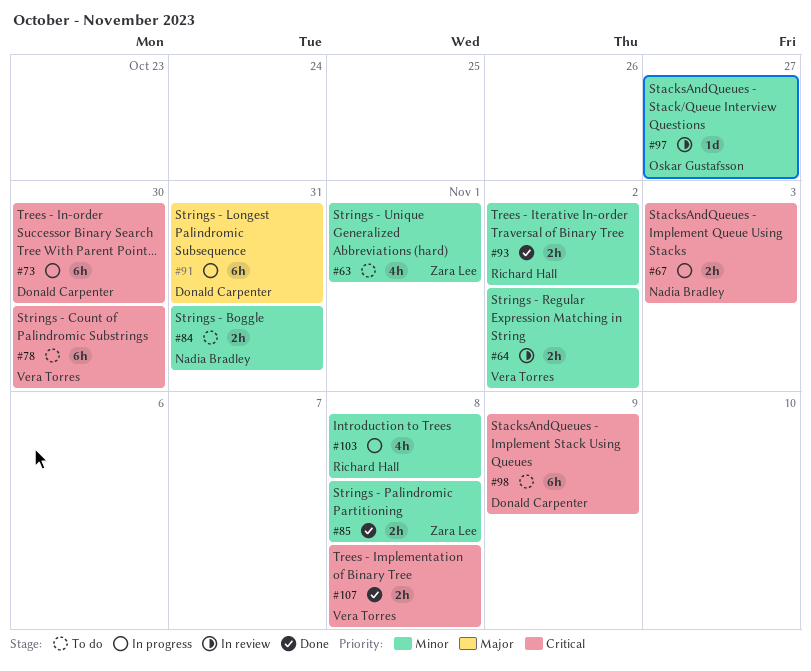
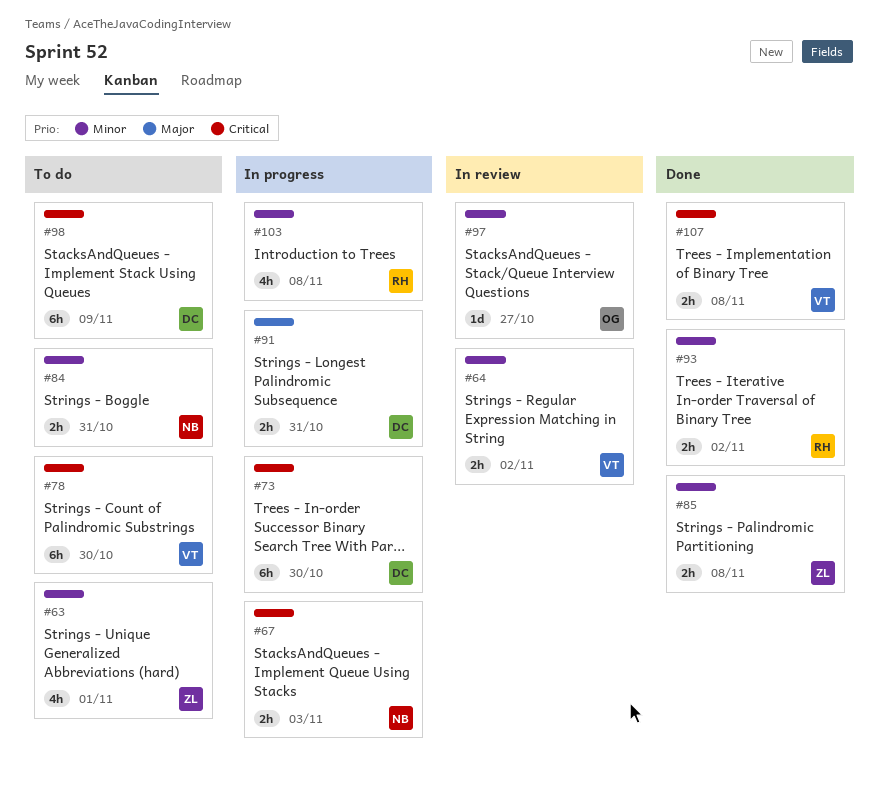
#91, estimate: 6h -> 2h

